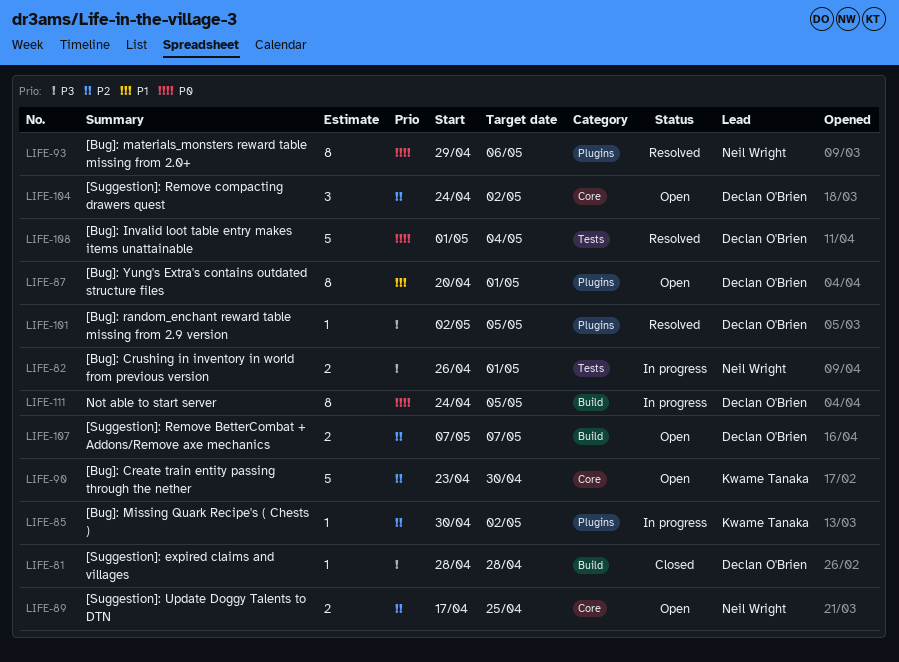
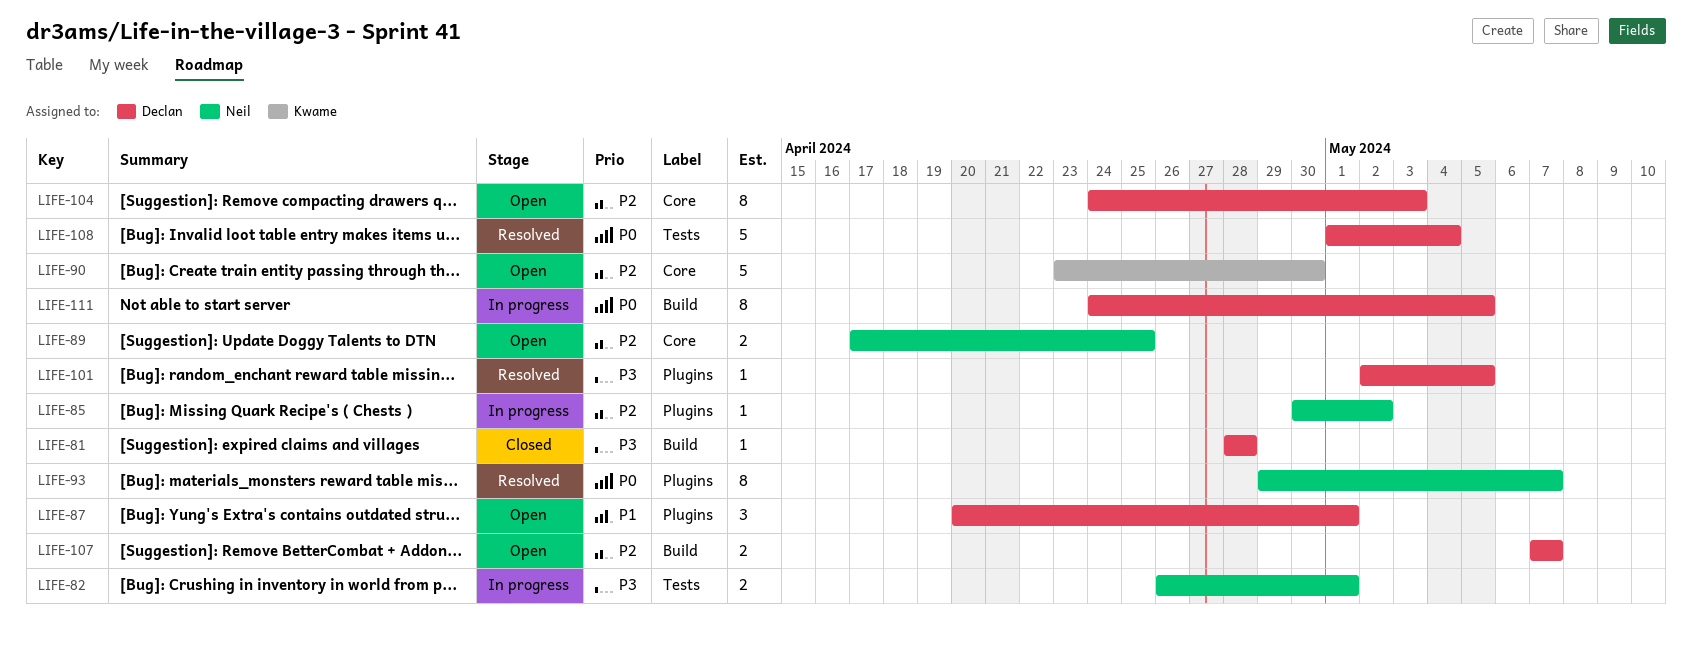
LIFE-85, owner: Kwame Tanaka -> Neil Wright
LIFE-87, estimate: 8 -> 3
LIFE-93, due: May 6 -> May 7
LIFE-104, estimate: 3 -> 8
LIFE-104, due: May 2 -> May 3

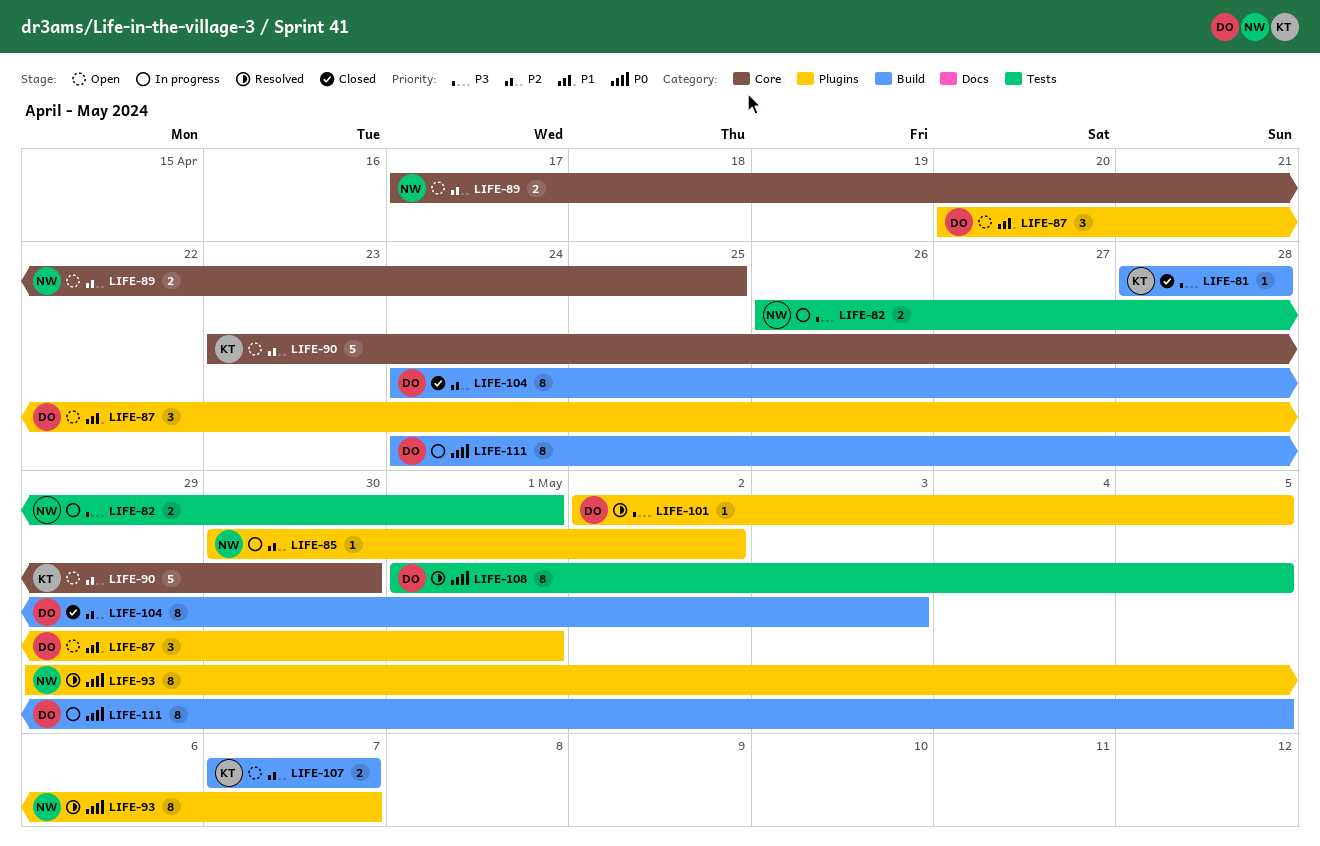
LIFE-81, owner: Declan -> Kwame
LIFE-104, status: Open -> Closed
LIFE-104, label: Core -> Build
LIFE-107, owner: Declan -> Kwame
LIFE-108, estimate: 5 -> 8
LIFE-108, due: May 4 -> May 5

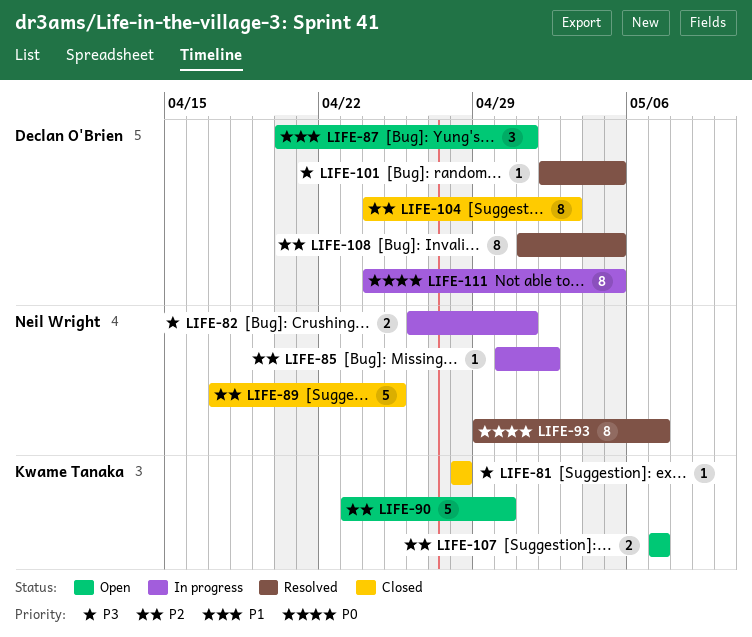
LIFE-89, status: Open -> Closed
LIFE-89, estimate: 2 -> 5
LIFE-108, priority: P0 -> P2

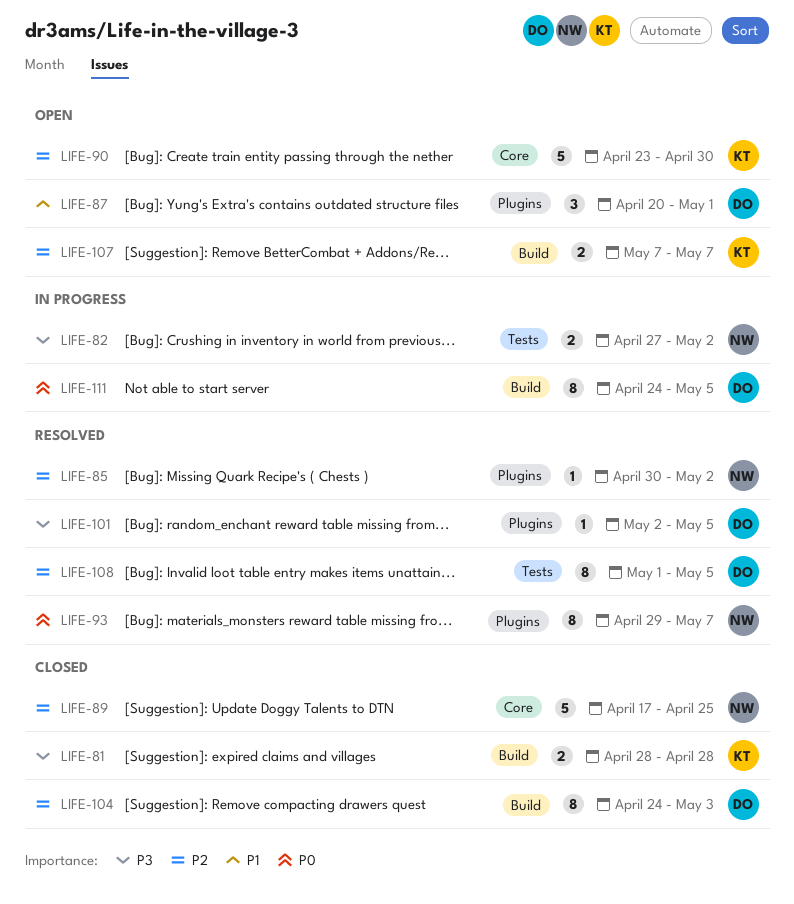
LIFE-81, estimate: 1 -> 2
LIFE-82, start: Apr 26 -> Apr 27
LIFE-82, due: May 1 -> May 2
LIFE-85, status: In progress -> Resolved

